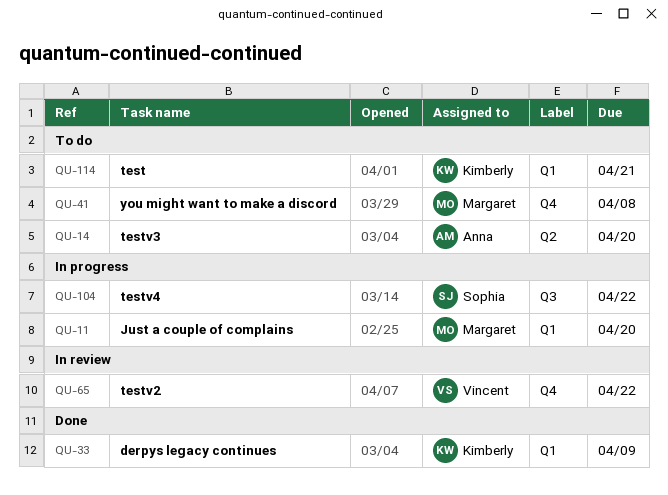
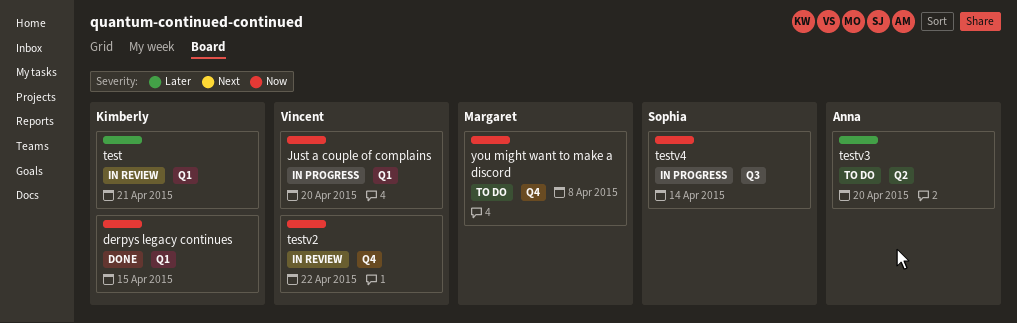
derpys legacy continues, due: Apr 9 -> Apr 15
Just a couple of complains, owner: Margaret -> Vincent
test, status: To do -> In review
testv4, due: Apr 22 -> Apr 14

